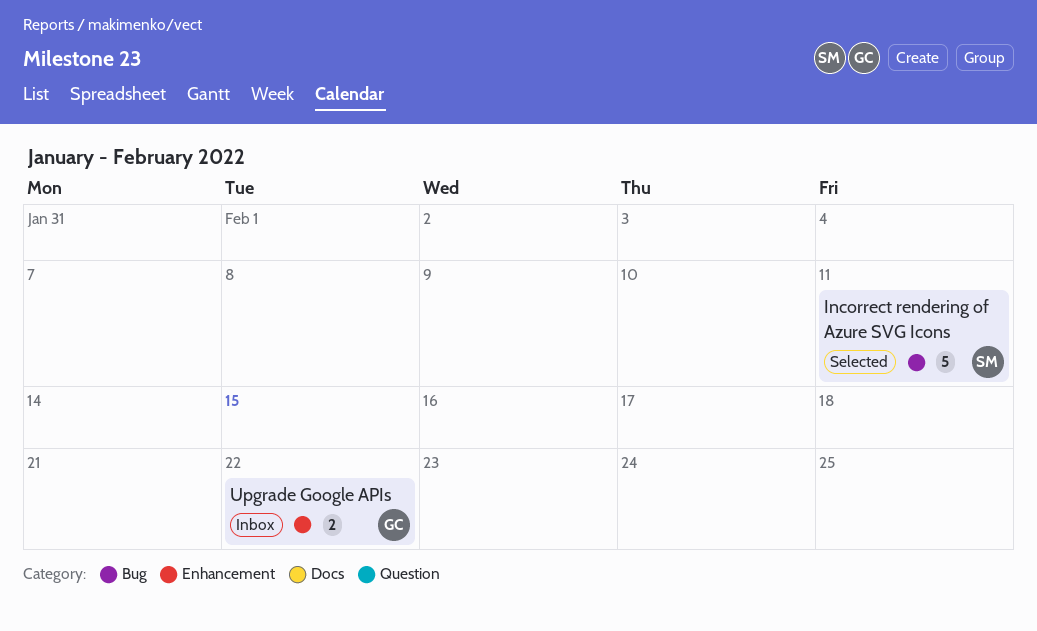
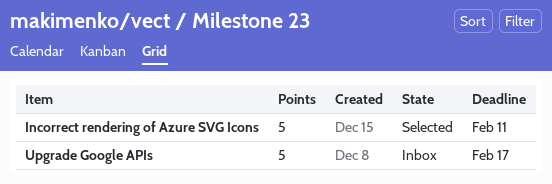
Upgrade Google APIs, estimate: 2 -> 5
Upgrade Google APIs, due: Feb 22 -> Feb 17

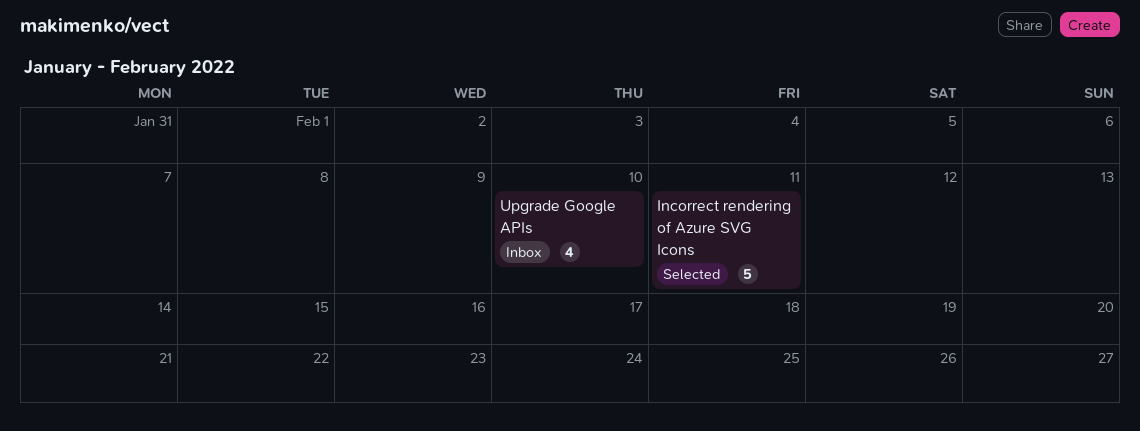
Upgrade Google APIs, estimate: 5 -> 4
Upgrade Google APIs, due: Feb 17 -> Feb 10

